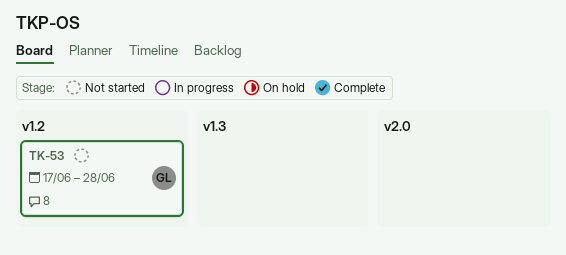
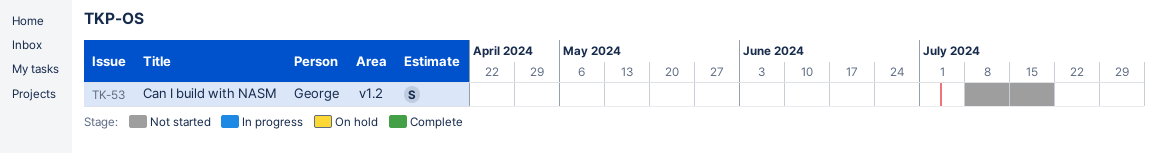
TK-53, start: Jun 17 -> Jul 8
TK-53, due: Jun 28 -> Jul 19

